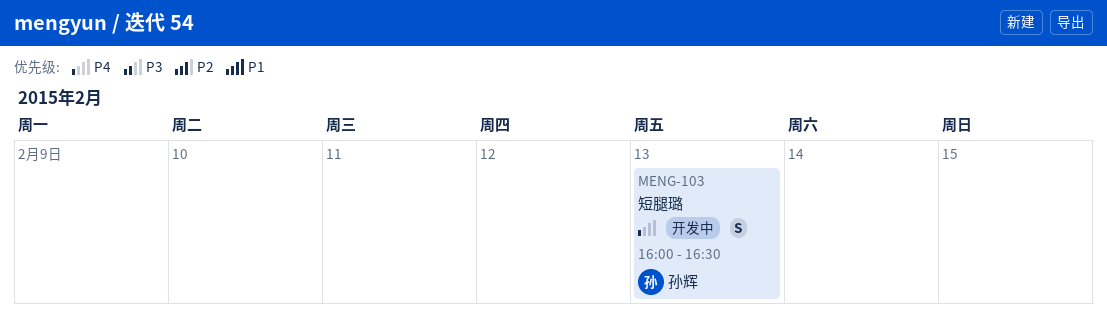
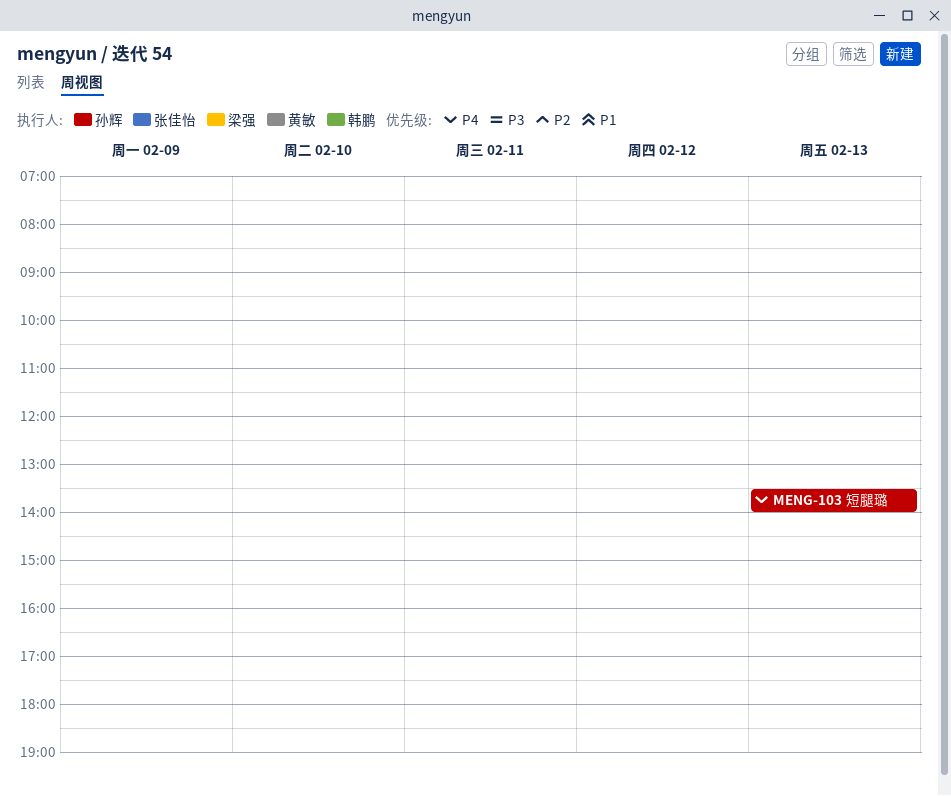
MENG-103, begins: 16:00 -> 13:30
MENG-103, ends: 16:30 -> 14:00

